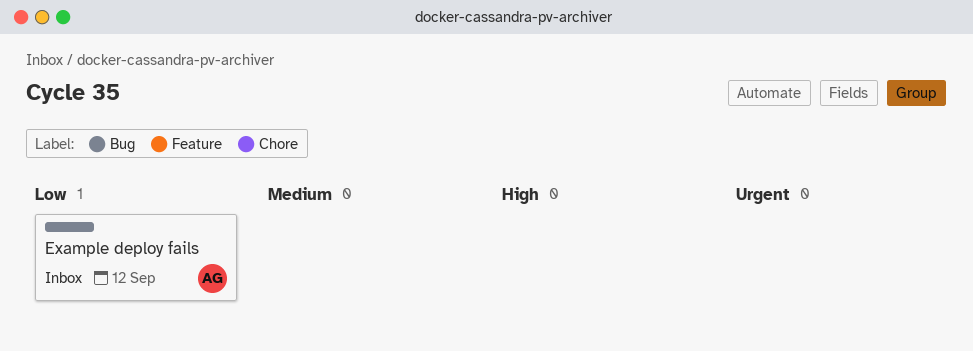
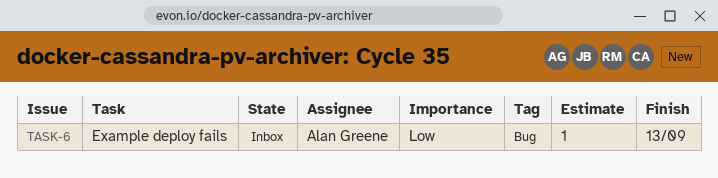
Example deploy fails, due: Sep 12 -> Sep 13

